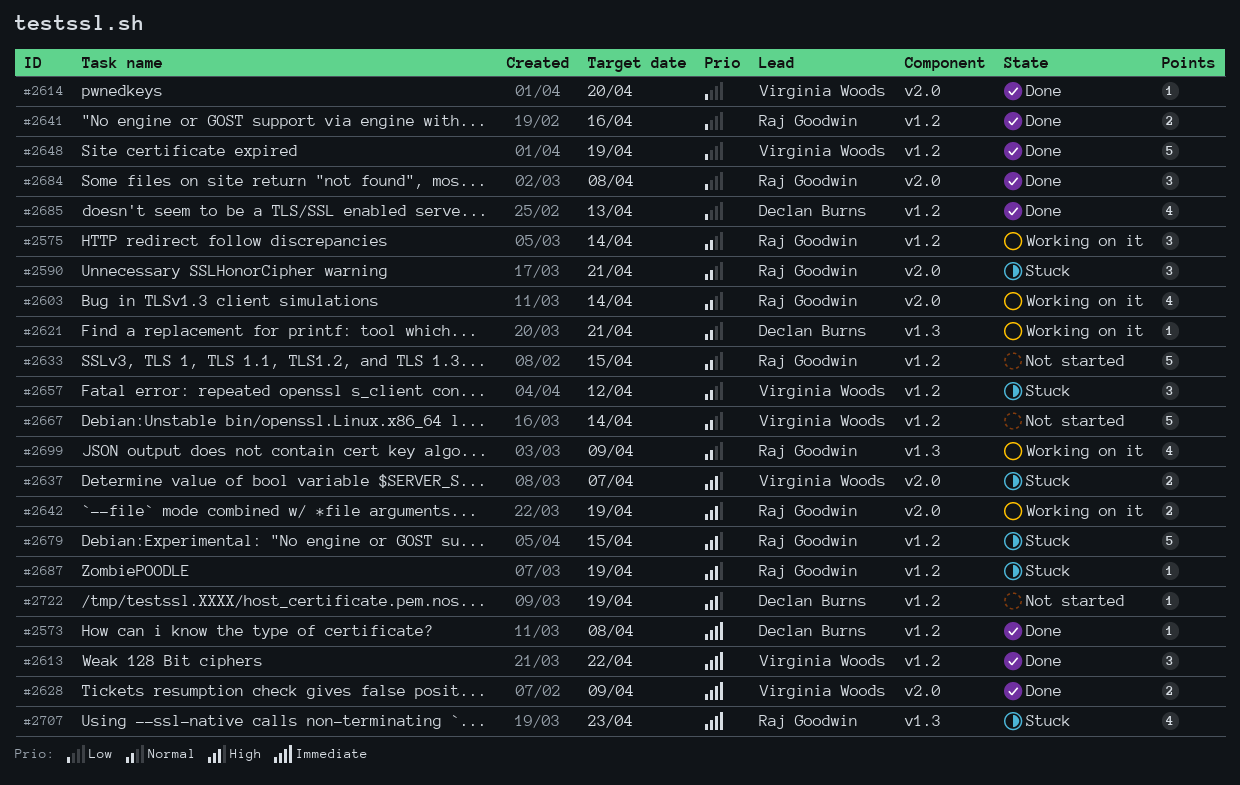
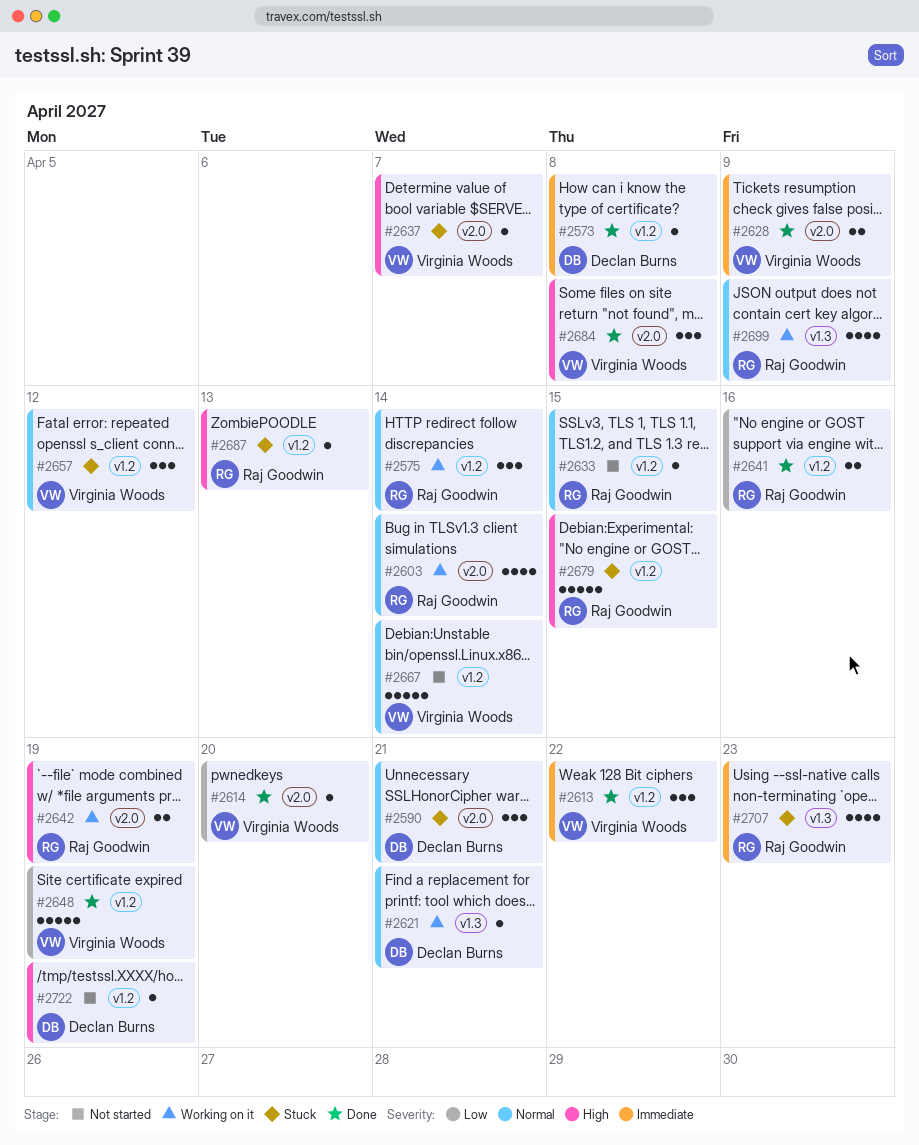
#2590, owner: Raj Goodwin -> Declan Burns
#2633, estimate: 5 -> 1
#2637, estimate: 2 -> 1
#2684, owner: Raj Goodwin -> Virginia Woods
#2684, priority: Low -> High
#2685: present -> none
#2687, due: Apr 19 -> Apr 13

